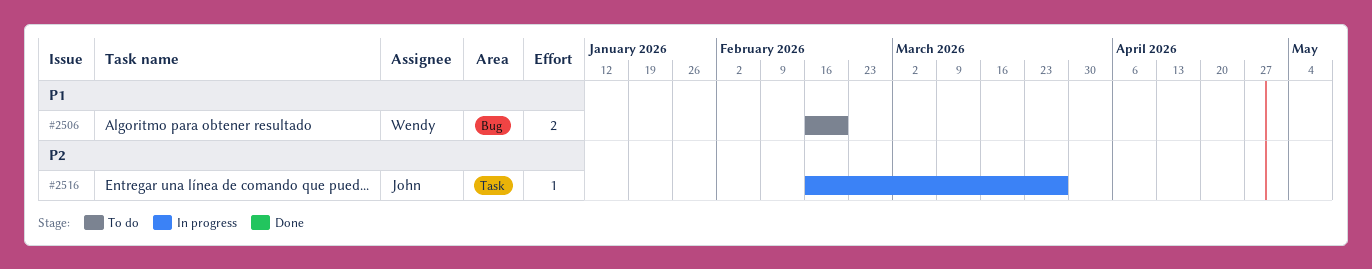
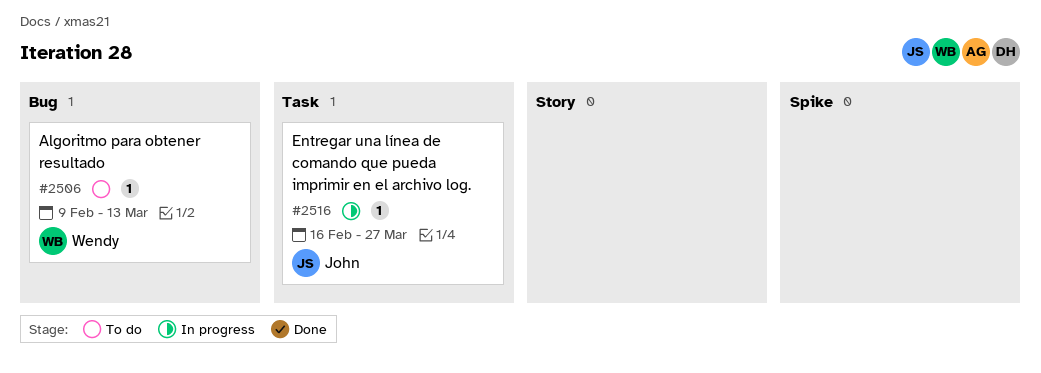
#2506, estimate: 2 -> 1
#2506, start: Feb 16 -> Feb 9
#2506, due: Feb 20 -> Mar 13

